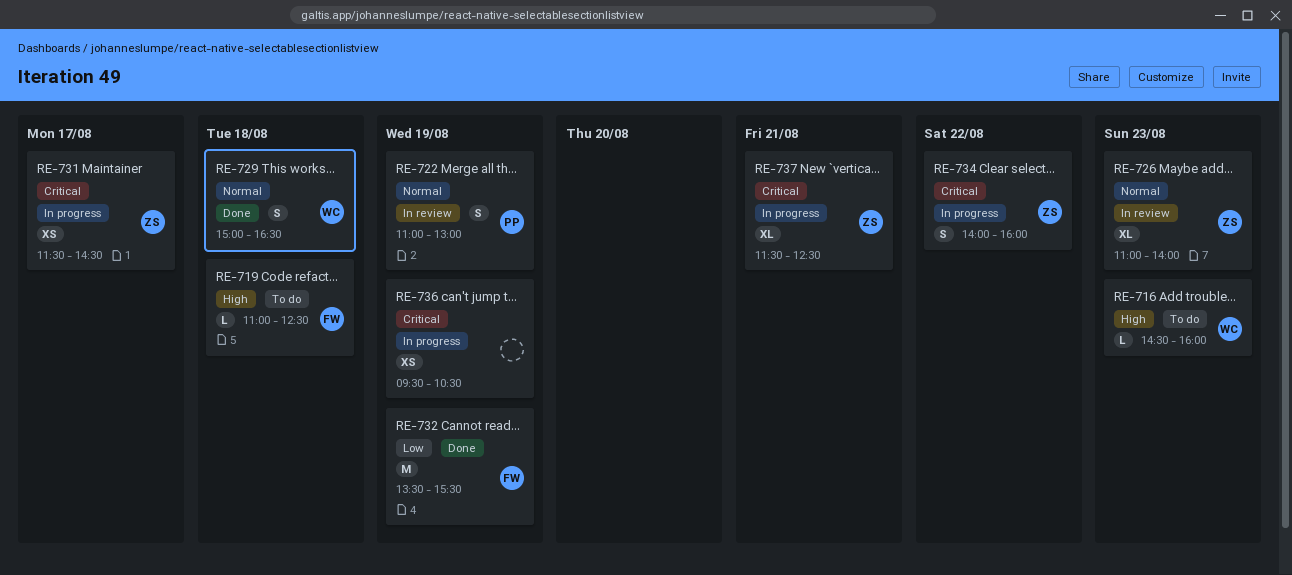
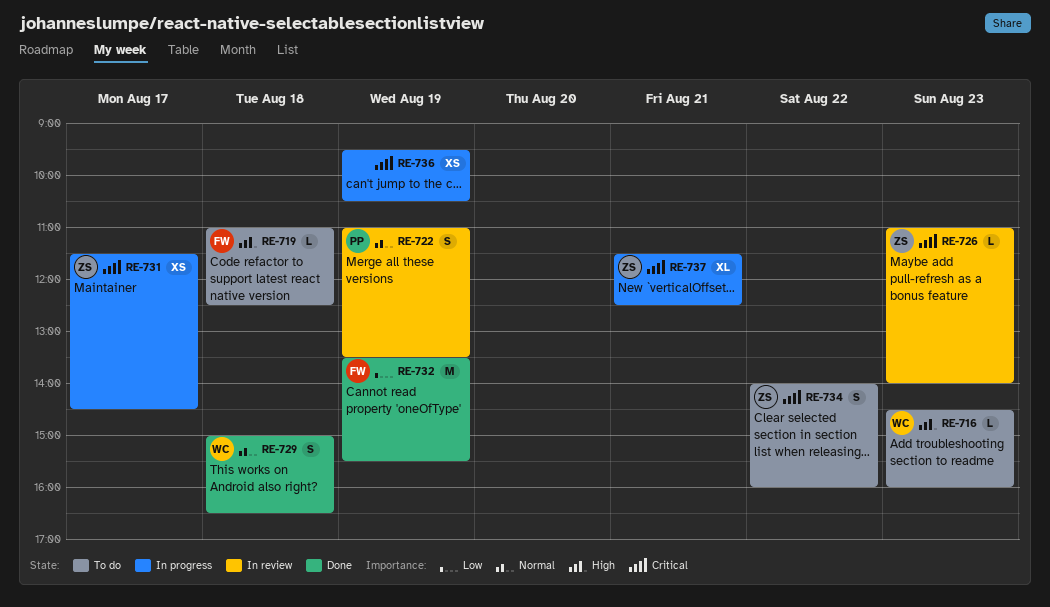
RE-722, ends: 13:00 -> 13:30
RE-726, priority: Normal -> Critical
RE-726, estimate: XL -> L
RE-734, status: In progress -> To do

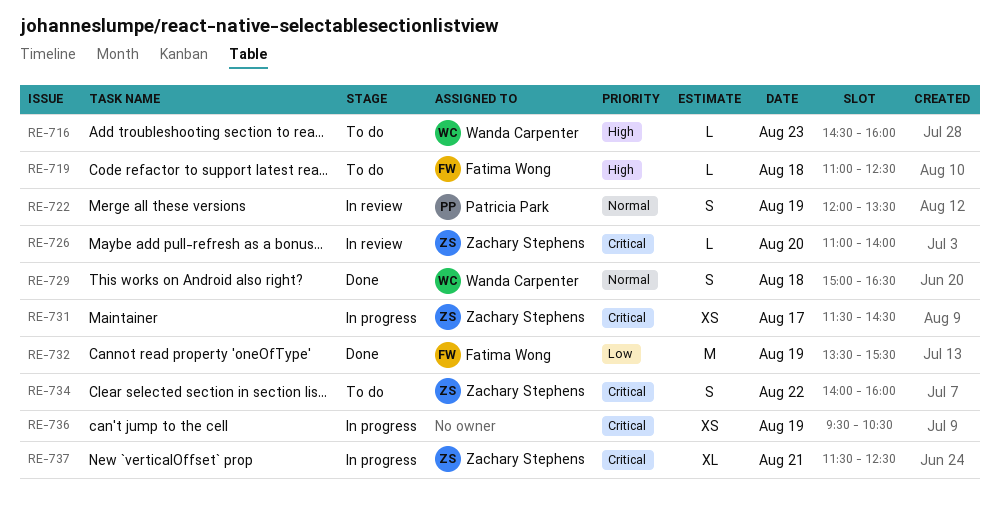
RE-722, begins: 11:00 -> 12:00
RE-726, day: Aug 23 -> Aug 20

